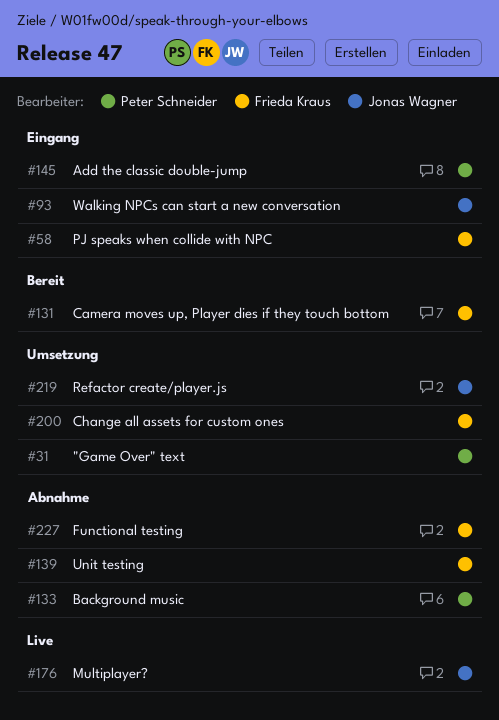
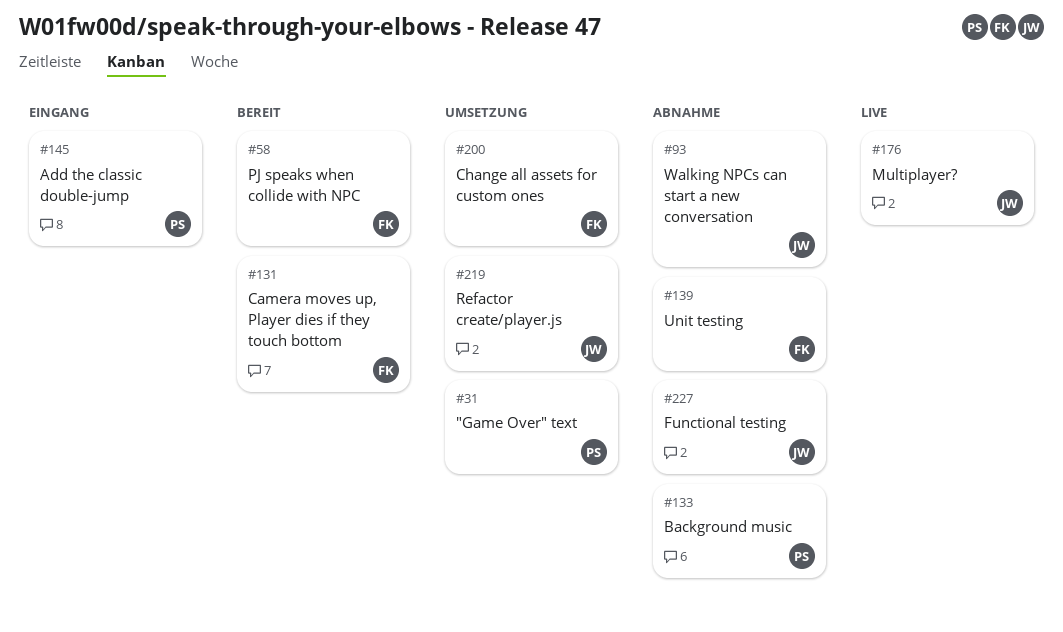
#58, status: Eingang -> Bereit
#93, status: Eingang -> Abnahme
#227, owner: Frieda Kraus -> Jonas Wagner

